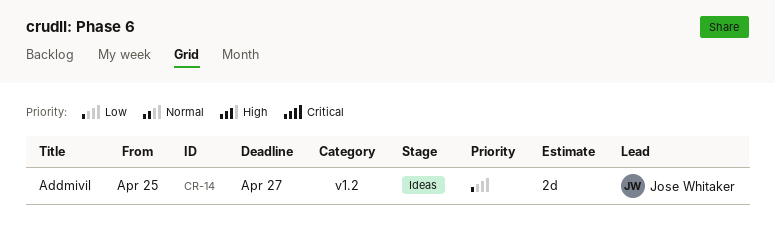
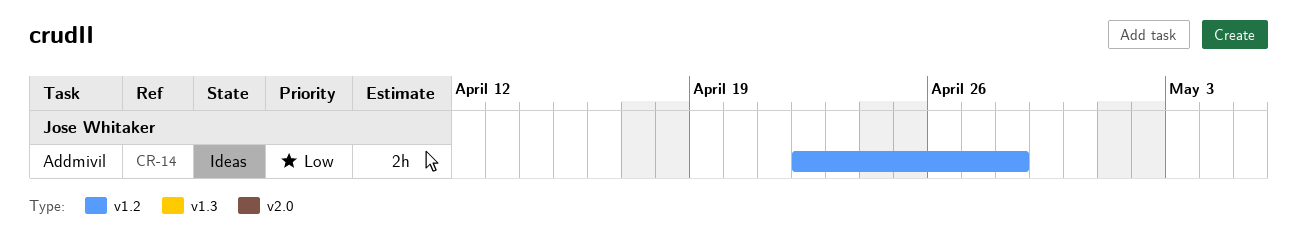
CR-14, estimate: 2d -> 2h
CR-14, start: Apr 25 -> Apr 22
CR-14, due: Apr 27 -> Apr 28

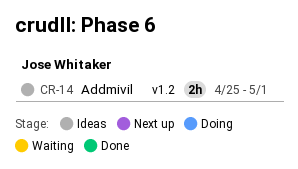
CR-14, start: Apr 22 -> Apr 25
CR-14, due: Apr 28 -> May 1

